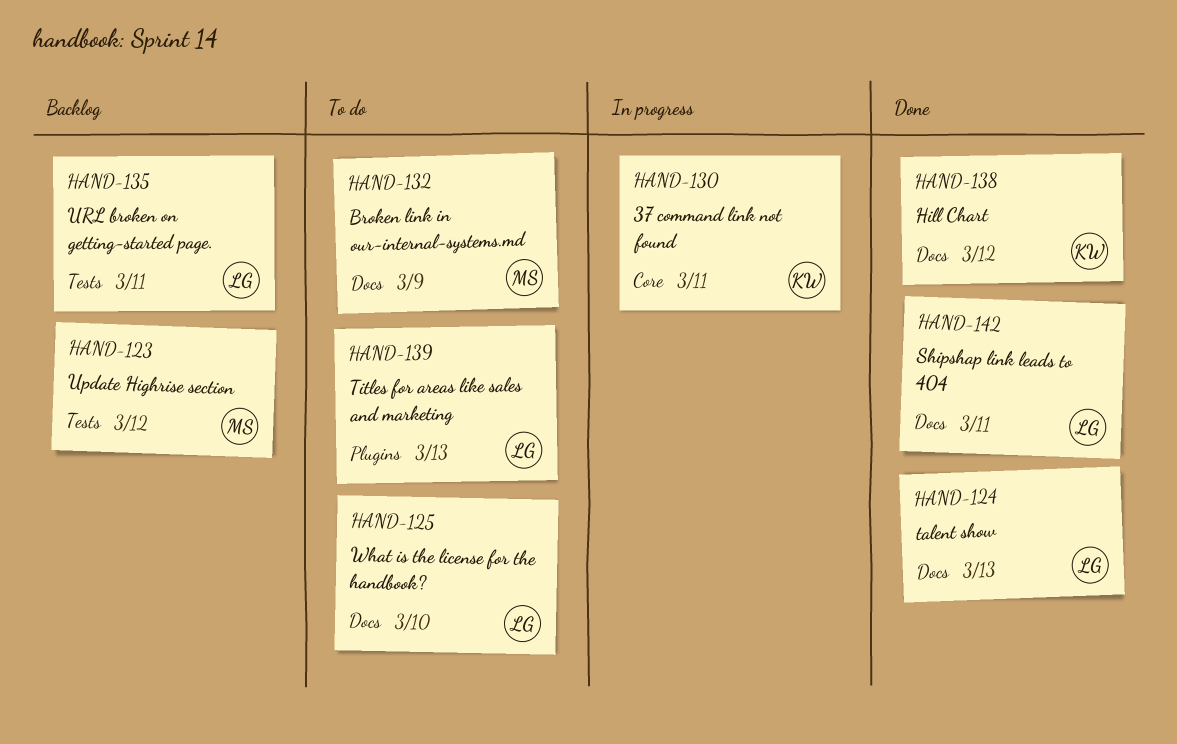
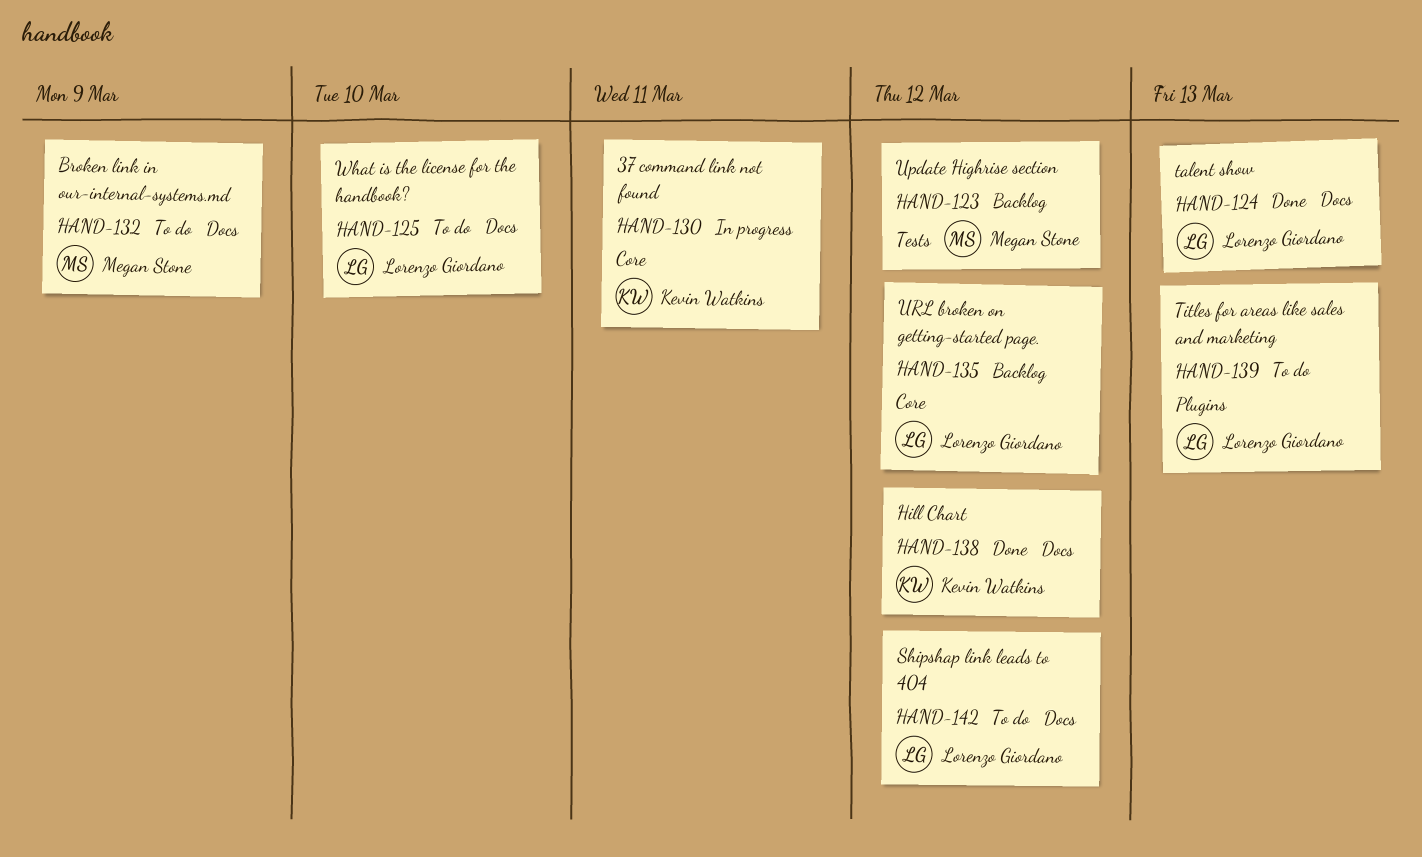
HAND-135, label: Tests -> Core
HAND-135, due: Mar 11 -> Mar 12
HAND-142, status: Done -> To do
HAND-142, due: Mar 11 -> Mar 12

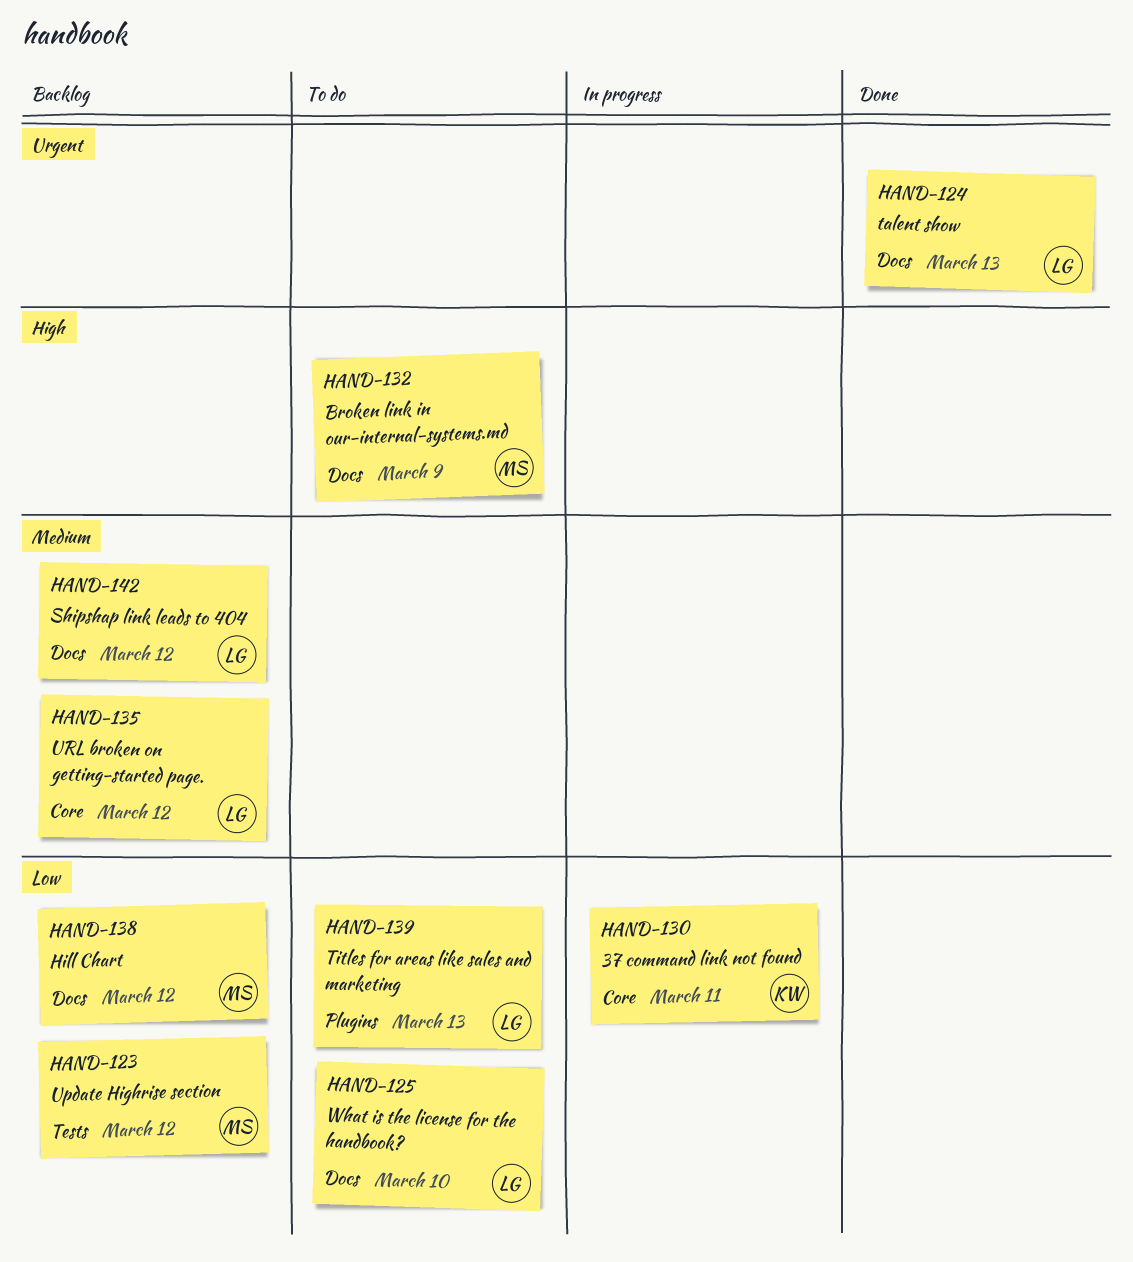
HAND-138, status: Done -> Backlog
HAND-138, owner: Kevin Watkins -> Megan Stone
HAND-142, status: To do -> Backlog

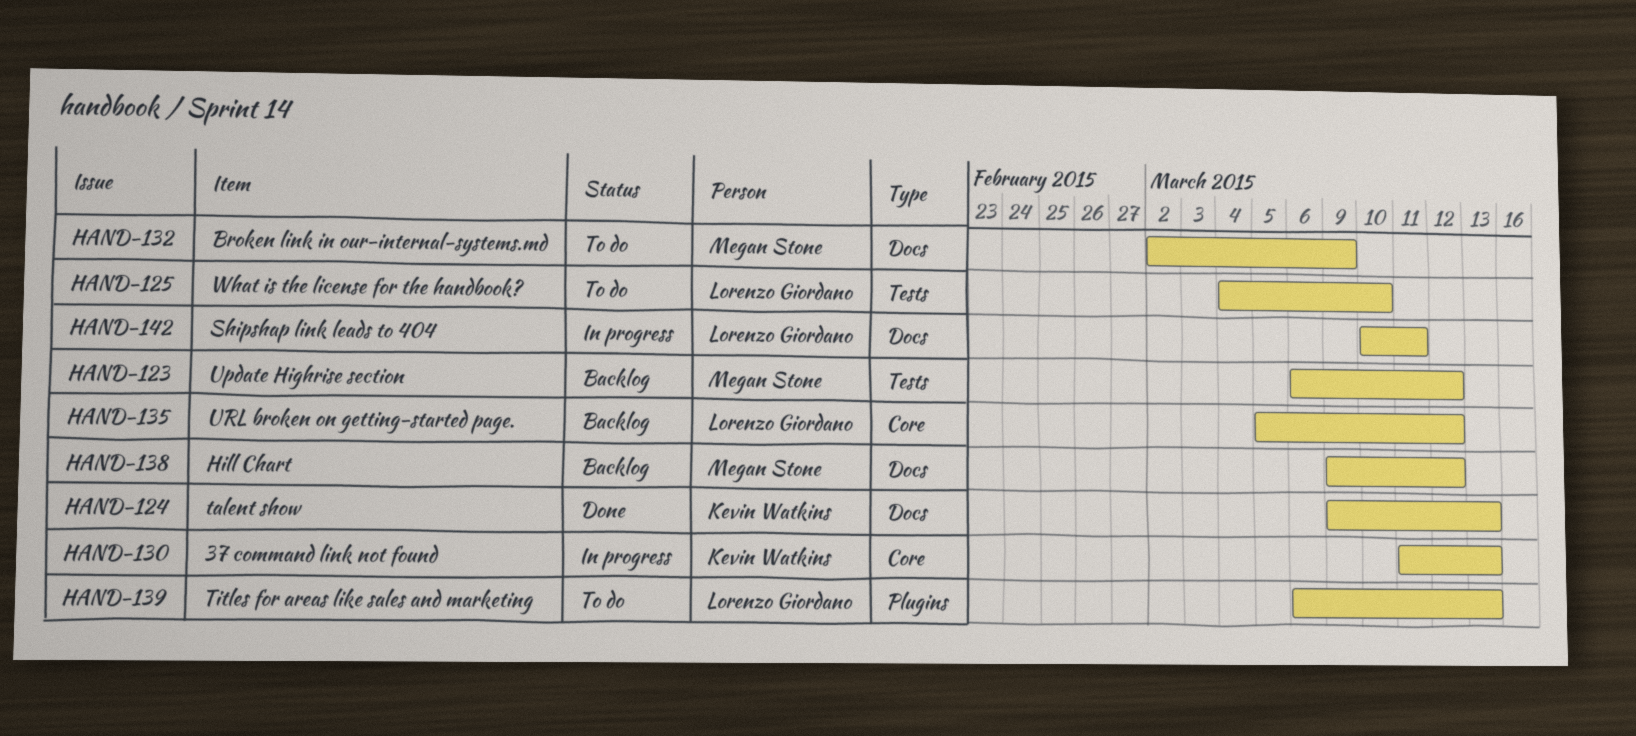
HAND-124, owner: Lorenzo Giordano -> Kevin Watkins
HAND-125, label: Docs -> Tests
HAND-130, due: Mar 11 -> Mar 13
HAND-142, status: Backlog -> In progress
HAND-142, due: Mar 12 -> Mar 11

